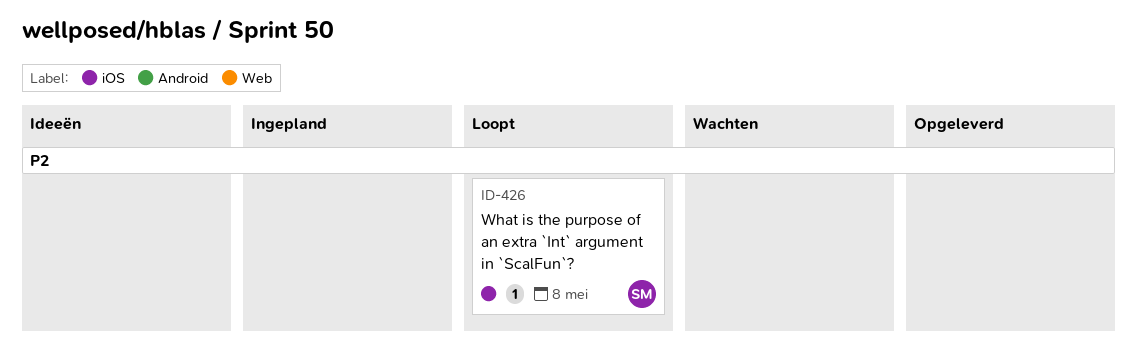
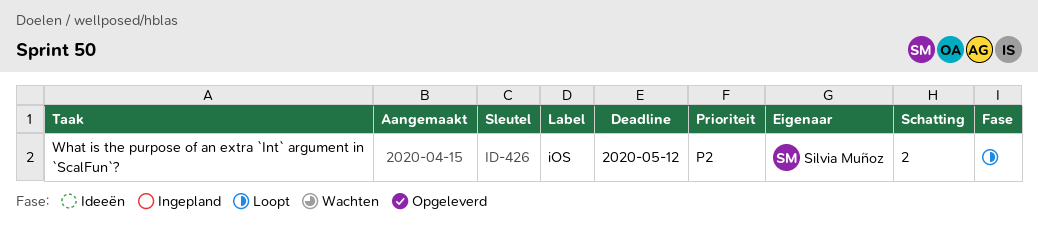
ID-426, estimate: 1 -> 2
ID-426, due: May 8 -> May 12

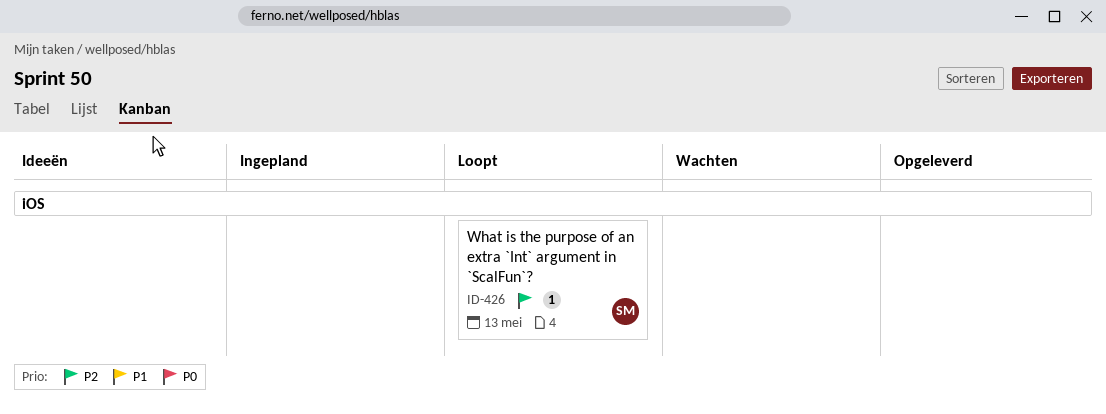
ID-426, estimate: 2 -> 1
ID-426, due: May 12 -> May 13

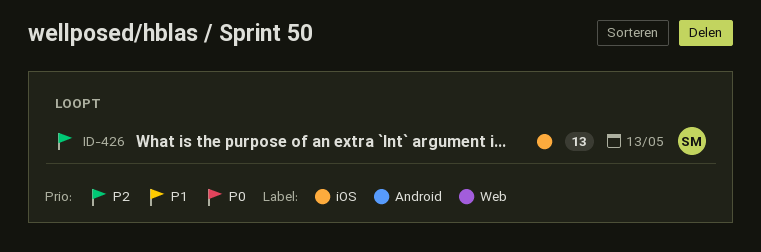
ID-426, estimate: 1 -> 13

